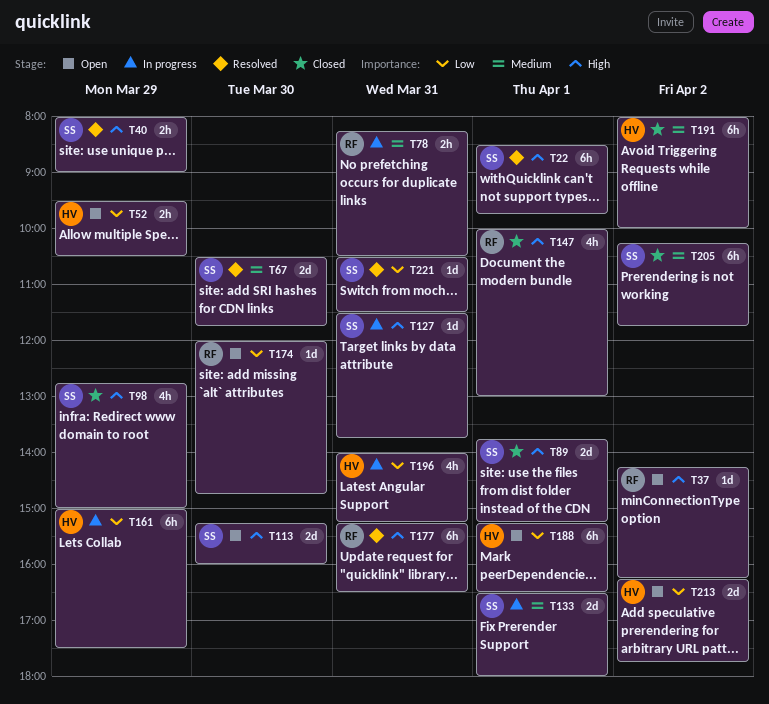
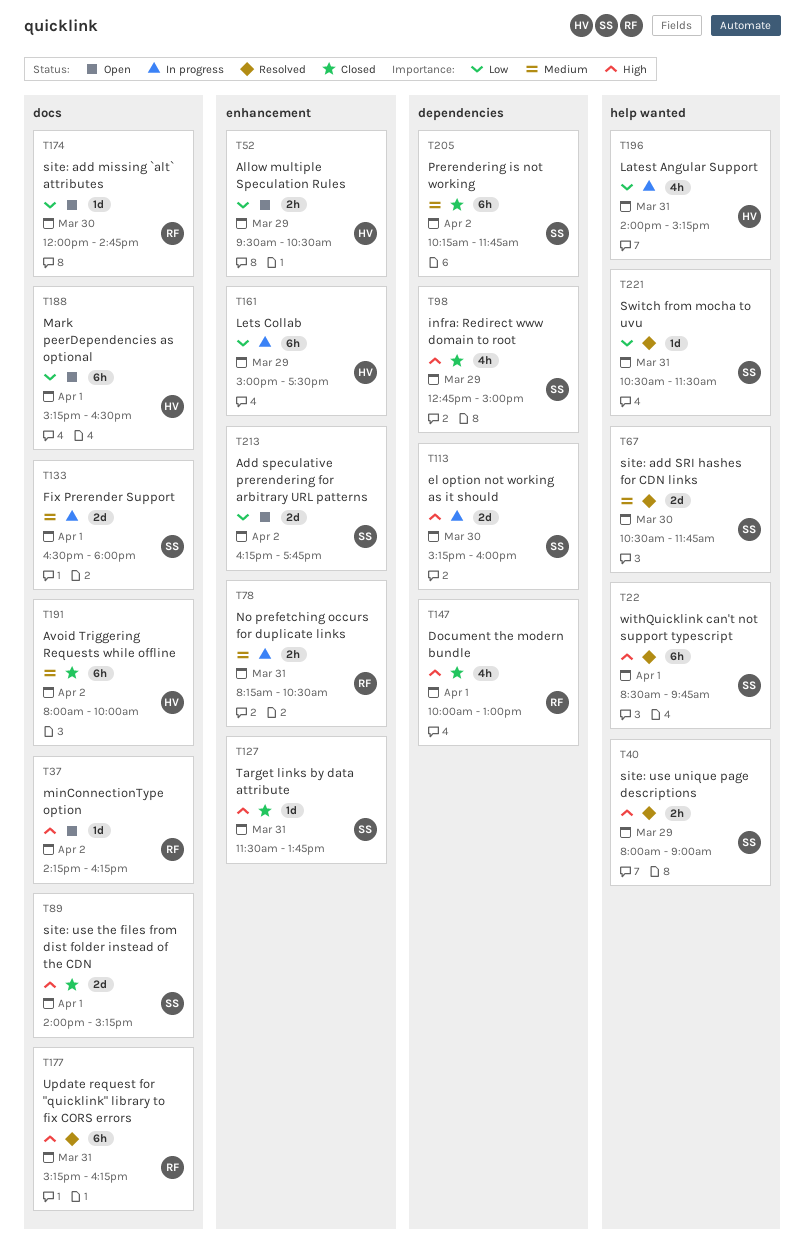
T89, begins: 13:45 -> 14:00
T113, status: Open -> In progress
T127, status: In progress -> Closed
T177, ends: 16:30 -> 16:15
T213, owner: HV -> SS

